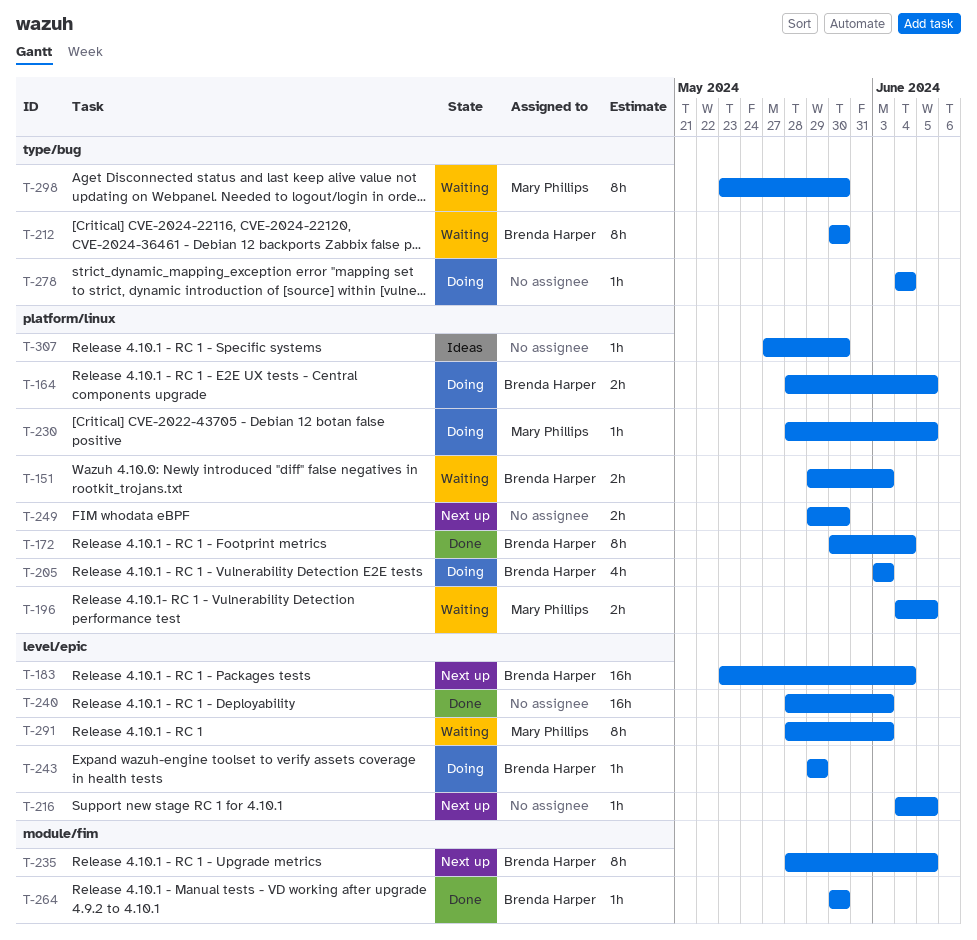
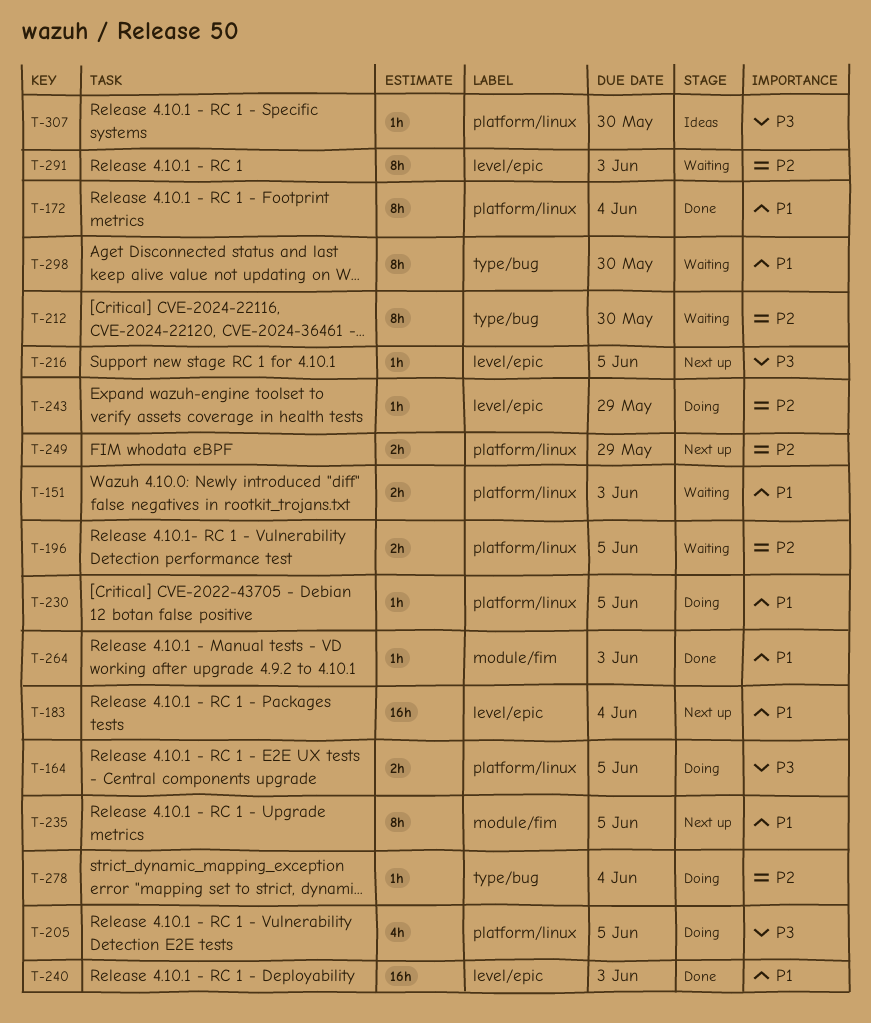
T-205, due: Jun 3 -> Jun 5
T-249, due: May 30 -> May 29
T-264, due: May 30 -> Jun 3

